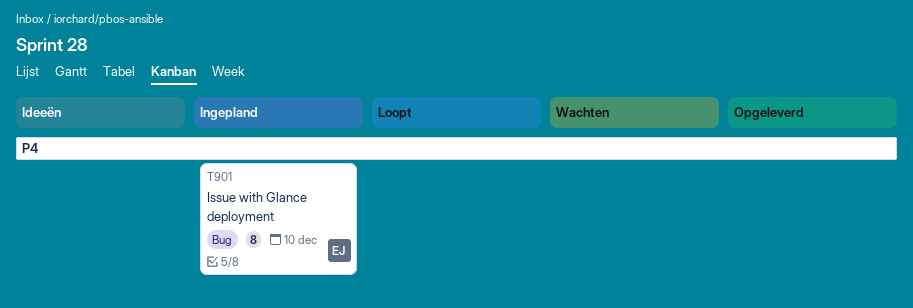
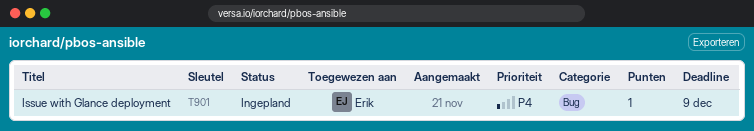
T901, estimate: 8 -> 1
T901, due: Dec 10 -> Dec 9

